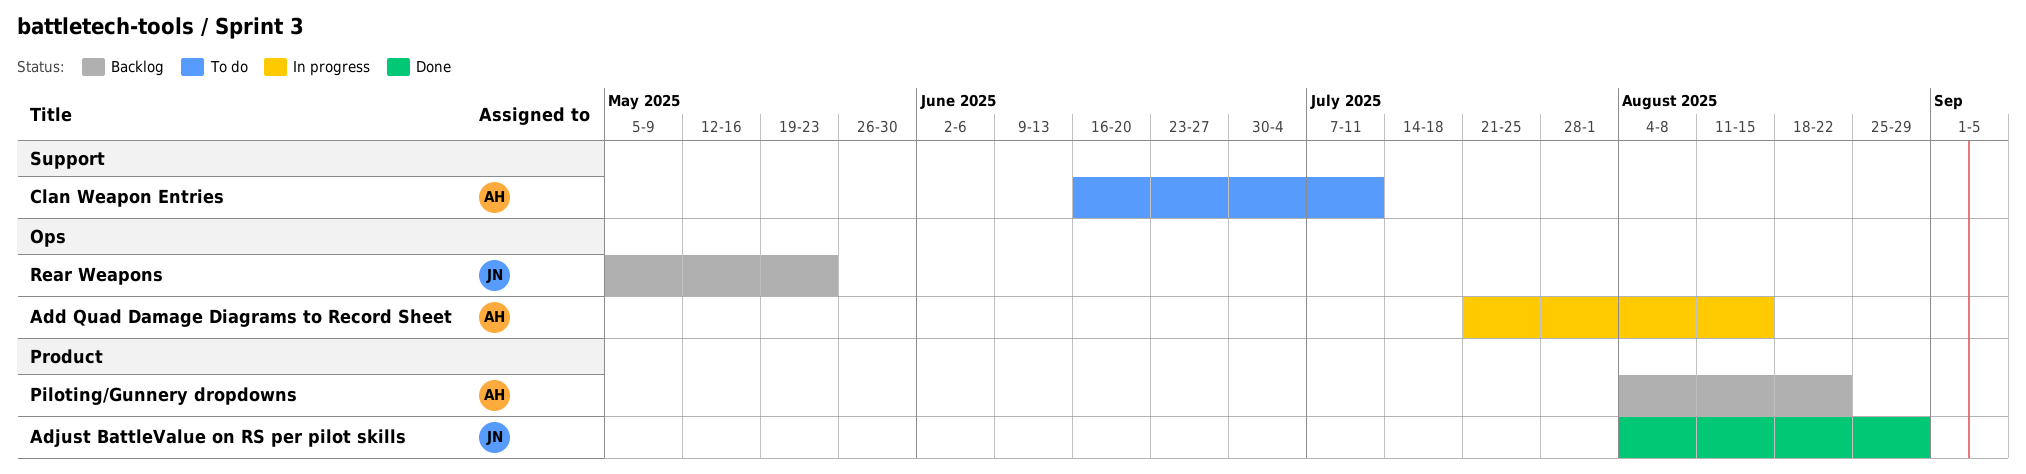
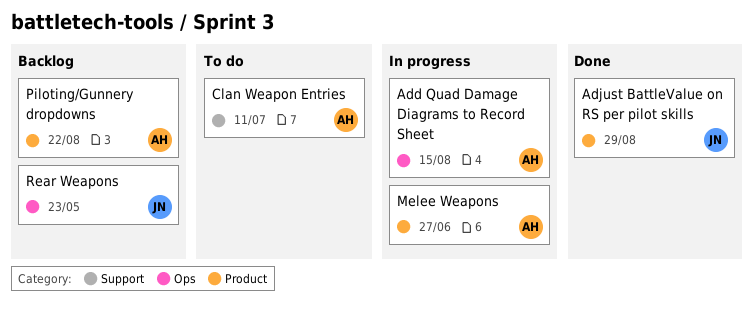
Melee Weapons: none -> present

